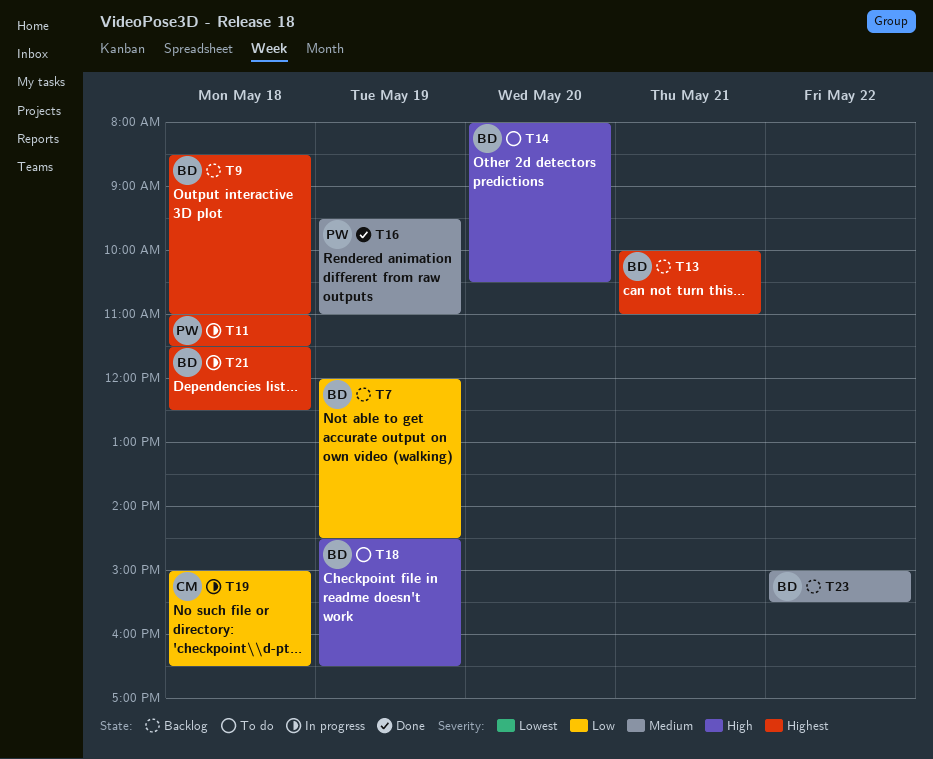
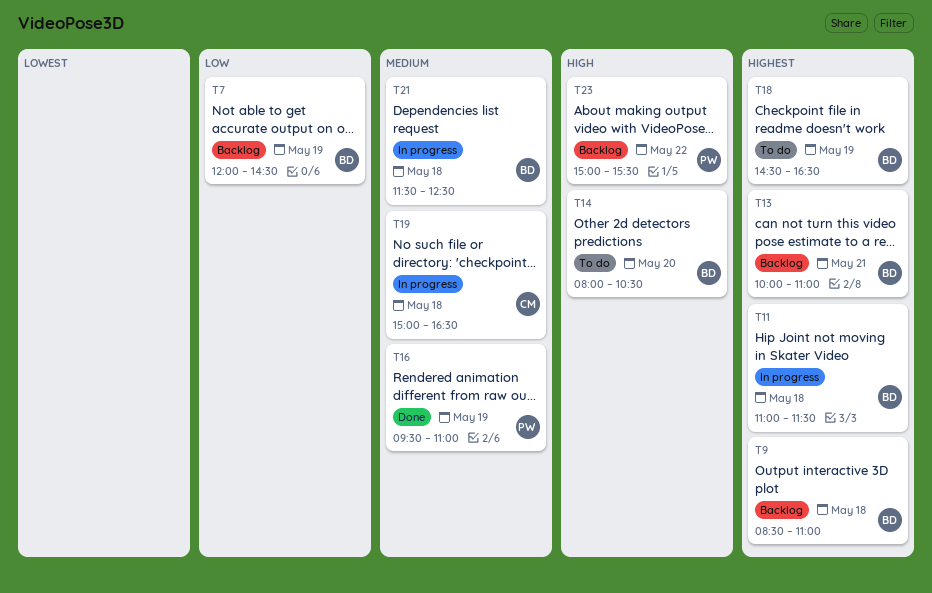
T11, owner: PW -> BD
T18, priority: High -> Highest
T19, priority: Low -> Medium
T21, priority: Highest -> Medium
T23, owner: BD -> PW
T23, priority: Medium -> High

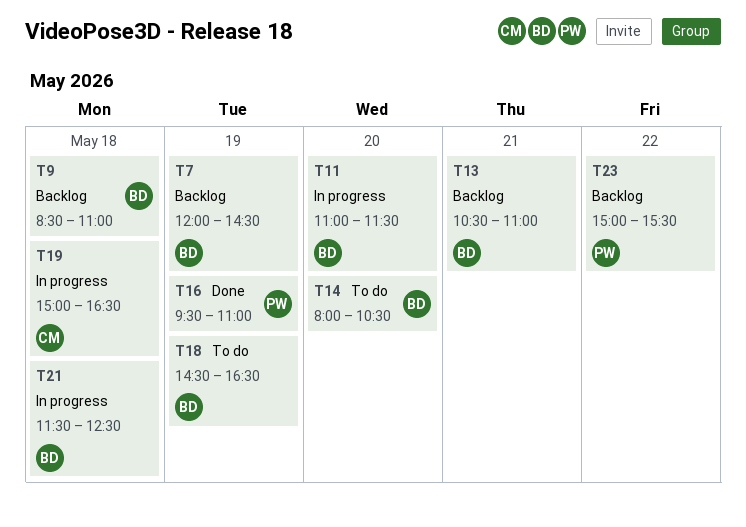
T11, day: May 18 -> May 20
T13, begins: 10:00 -> 10:30

